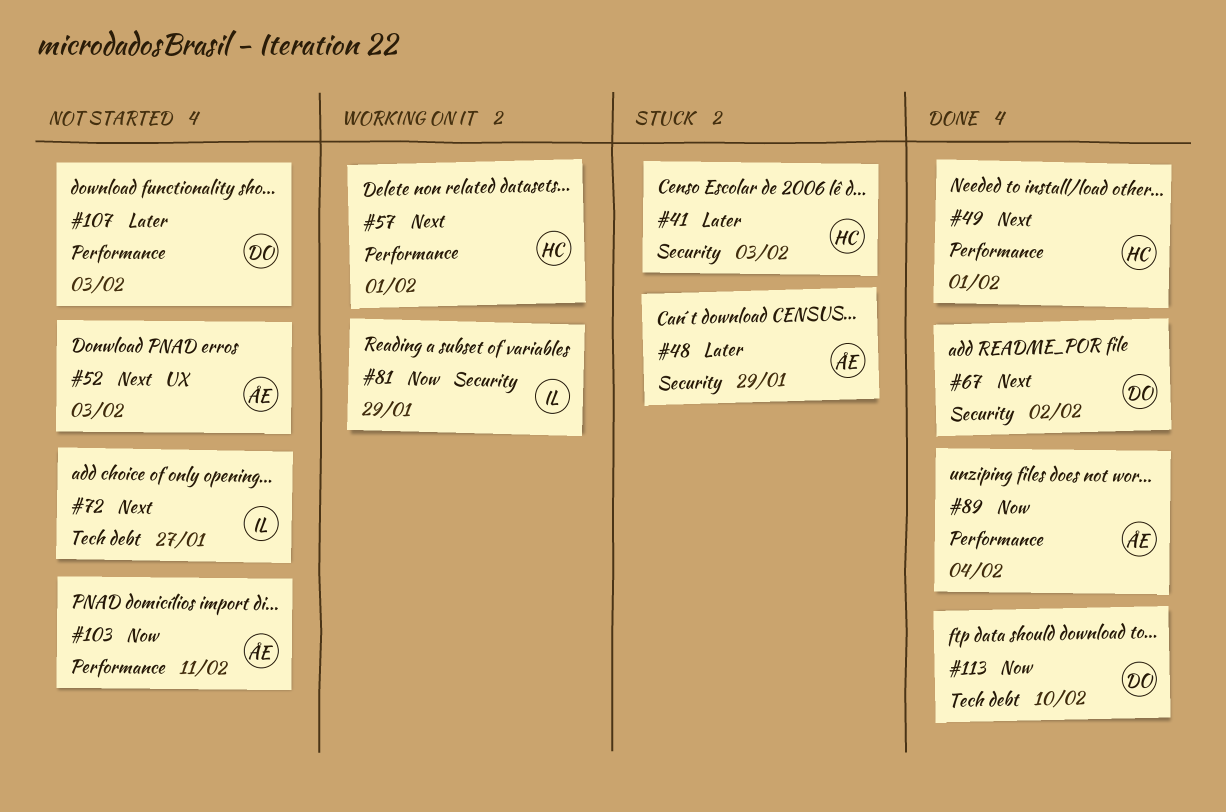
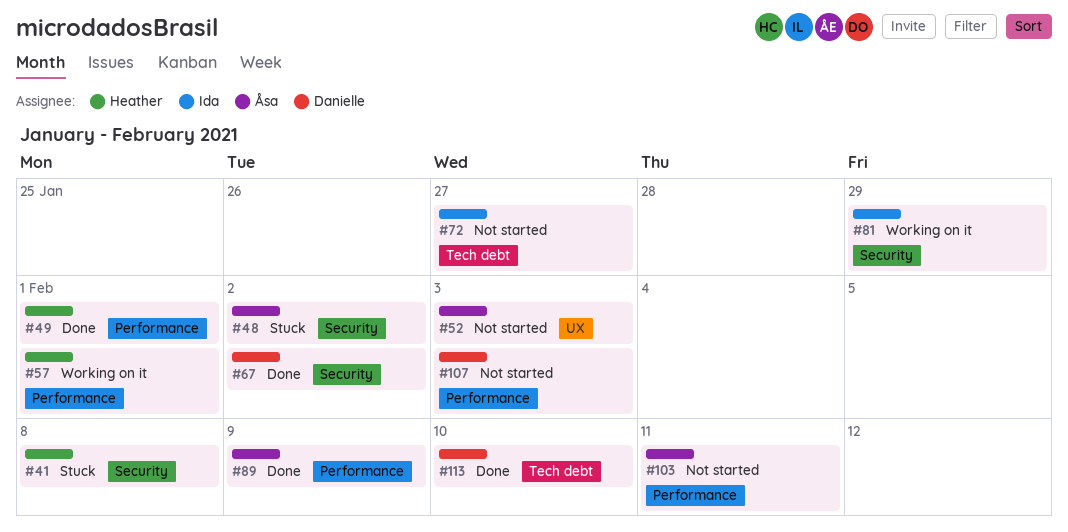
#41, due: Feb 3 -> Feb 8
#48, due: Jan 29 -> Feb 2
#89, due: Feb 4 -> Feb 9

